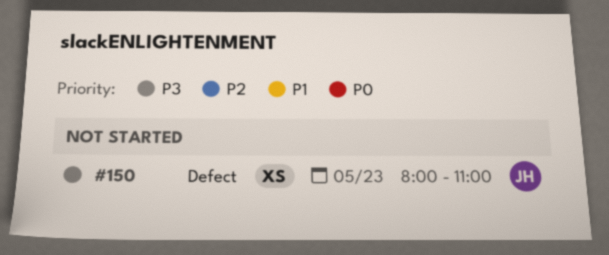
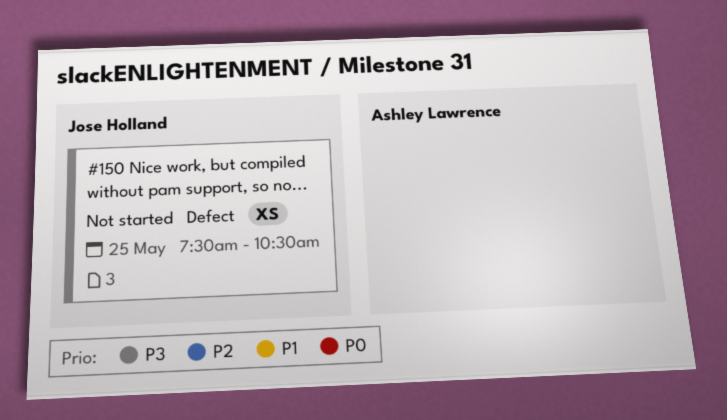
#150, day: May 23 -> May 25
#150, begins: 08:00 -> 07:30
#150, ends: 11:00 -> 10:30

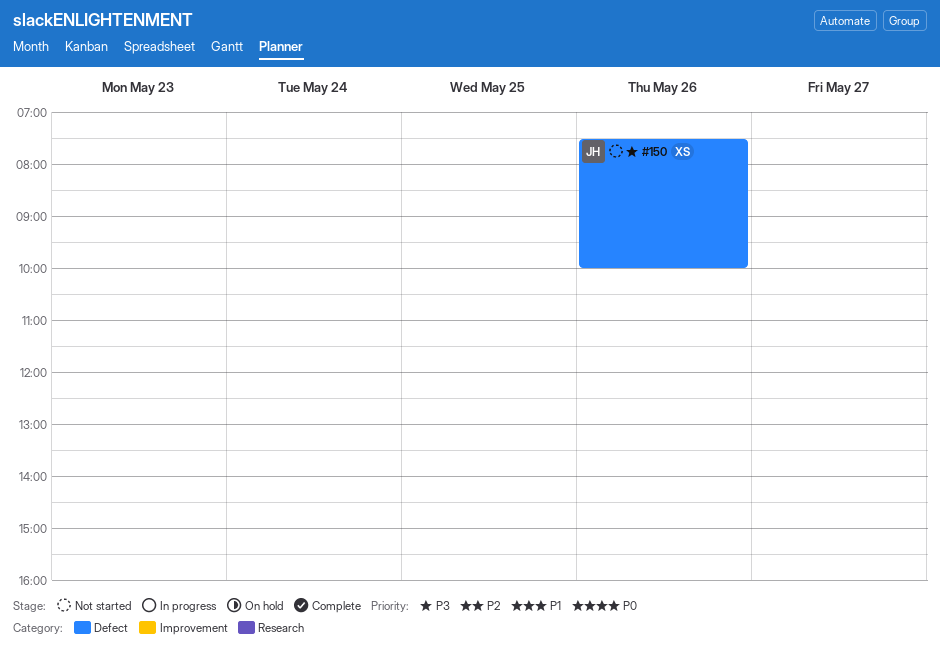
#150, day: May 25 -> May 26
#150, ends: 10:30 -> 10:00

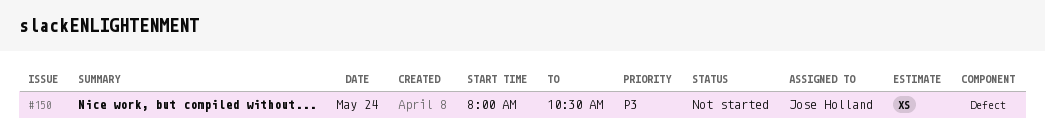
#150, day: May 26 -> May 24
#150, begins: 07:30 -> 08:00
#150, ends: 10:00 -> 10:30

